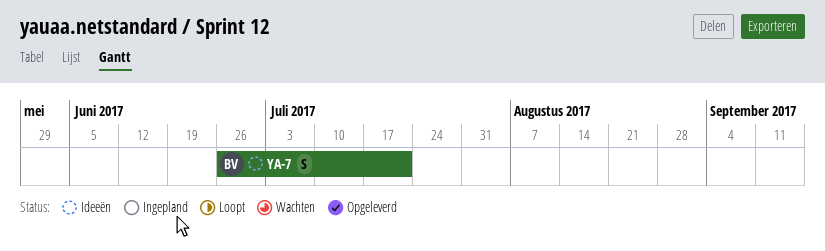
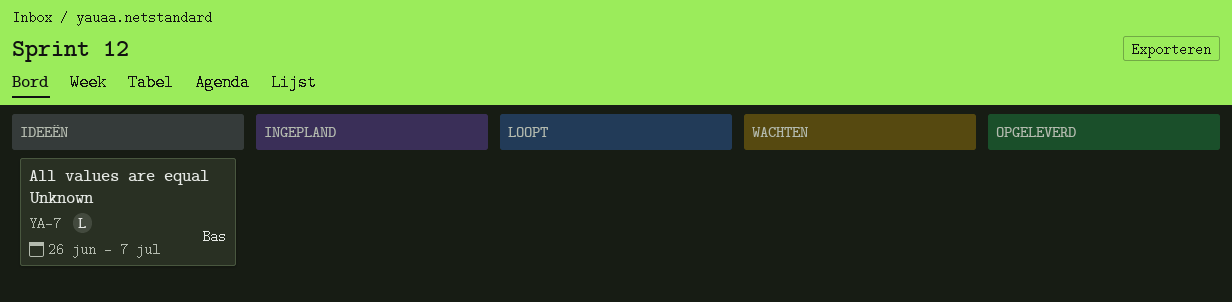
YA-7, estimate: S -> L
YA-7, due: Jul 21 -> Jul 7

